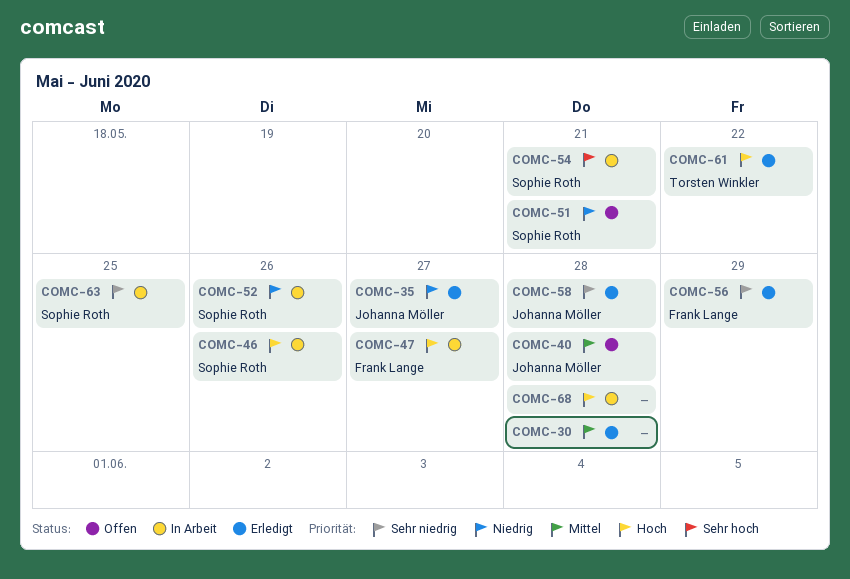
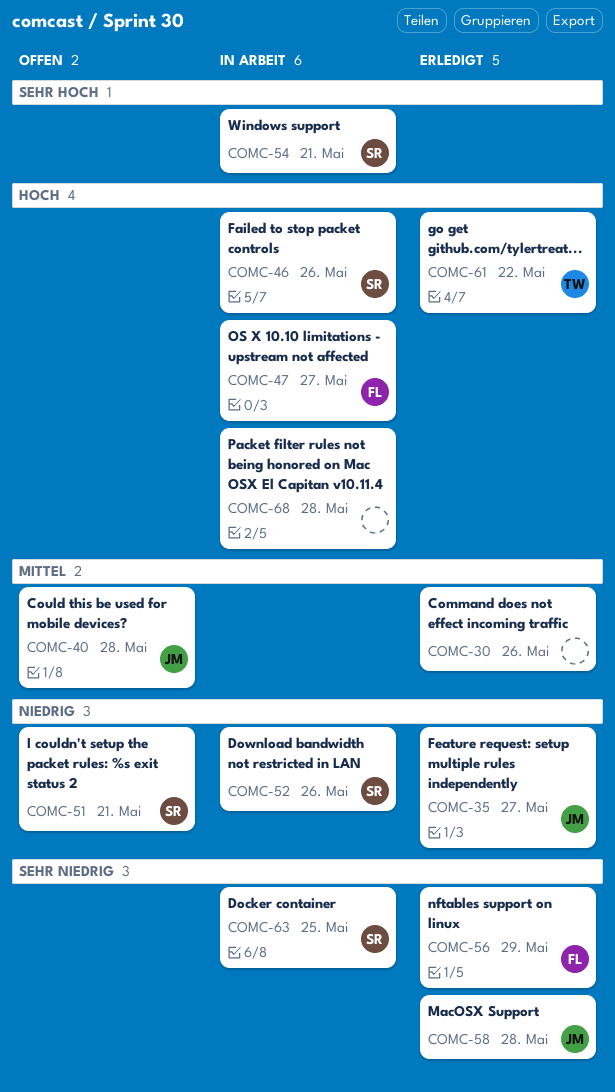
COMC-30, due: May 28 -> May 26

